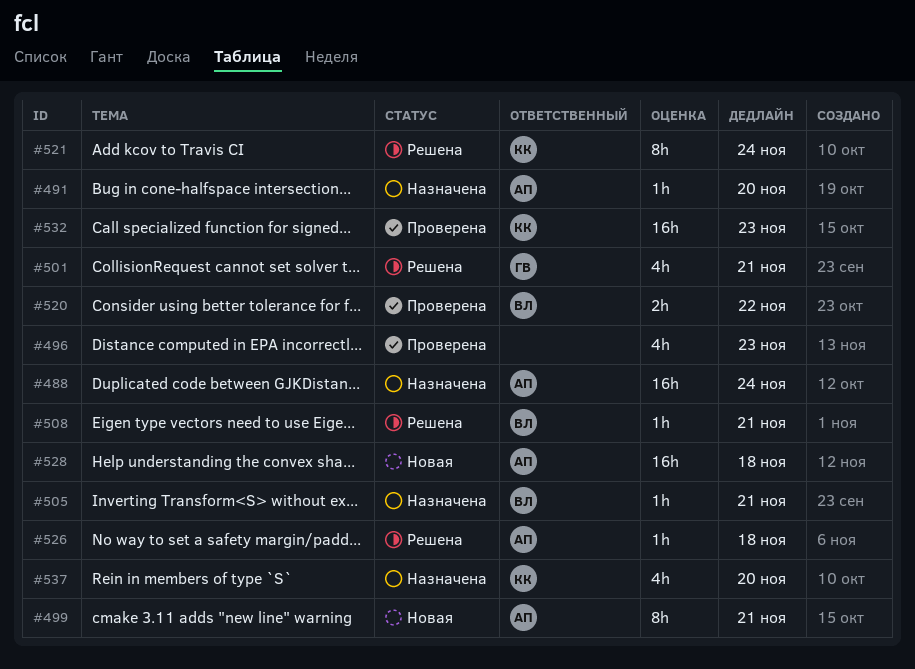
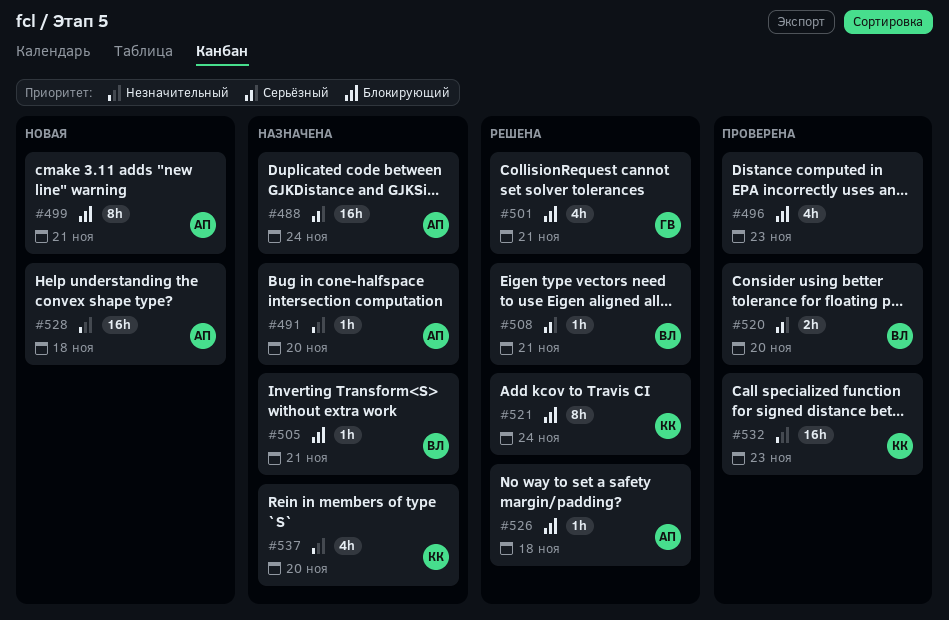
#520, due: Nov 22 -> Nov 20

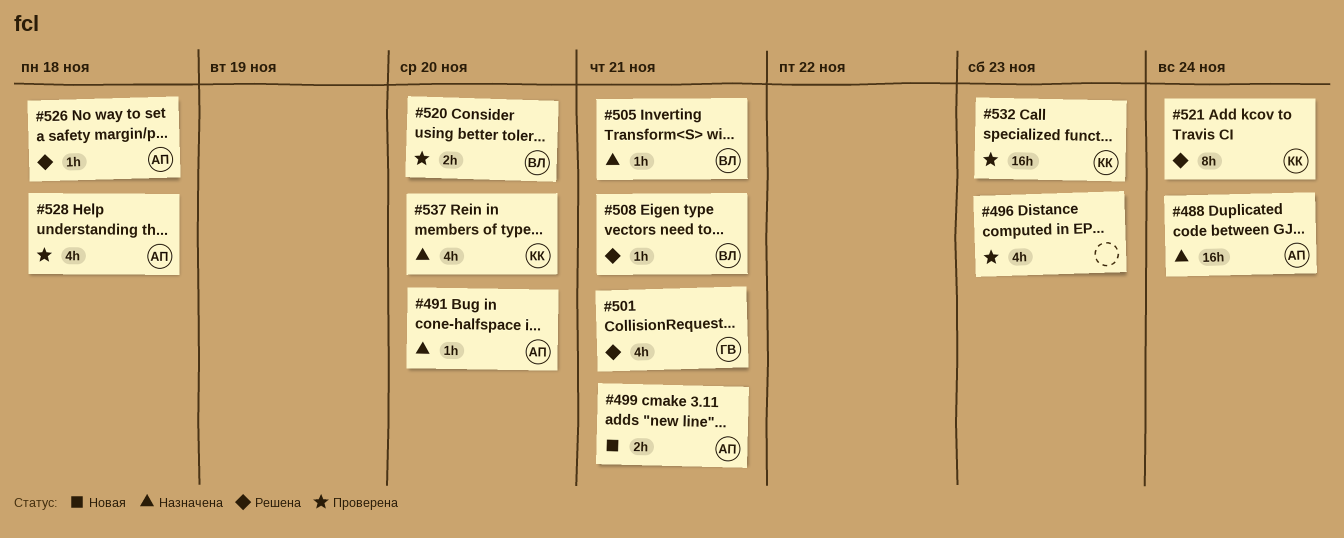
#499, estimate: 8h -> 2h
#528, status: Новая -> Проверена
#528, estimate: 16h -> 4h

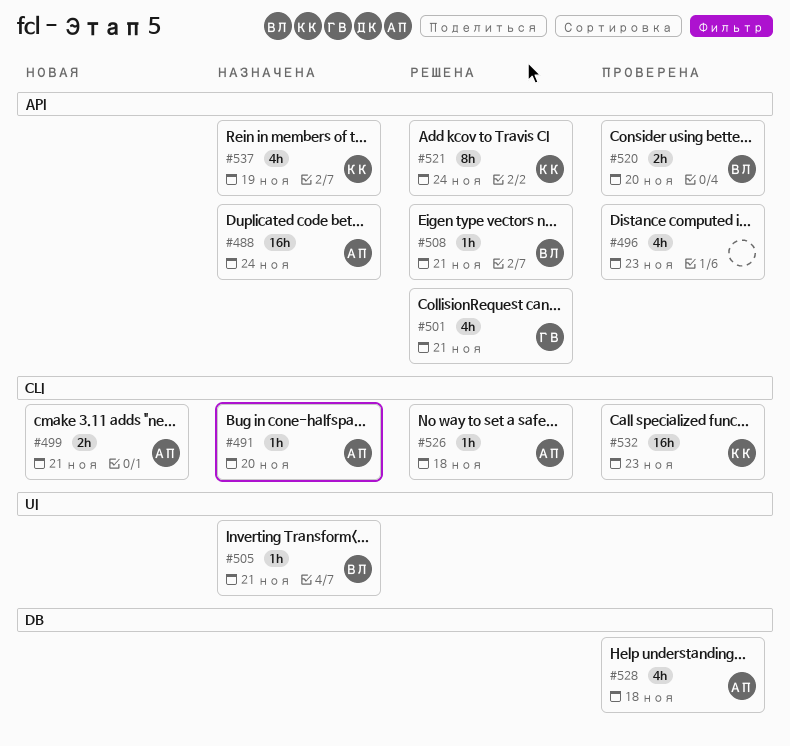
#537, due: Nov 20 -> Nov 19

